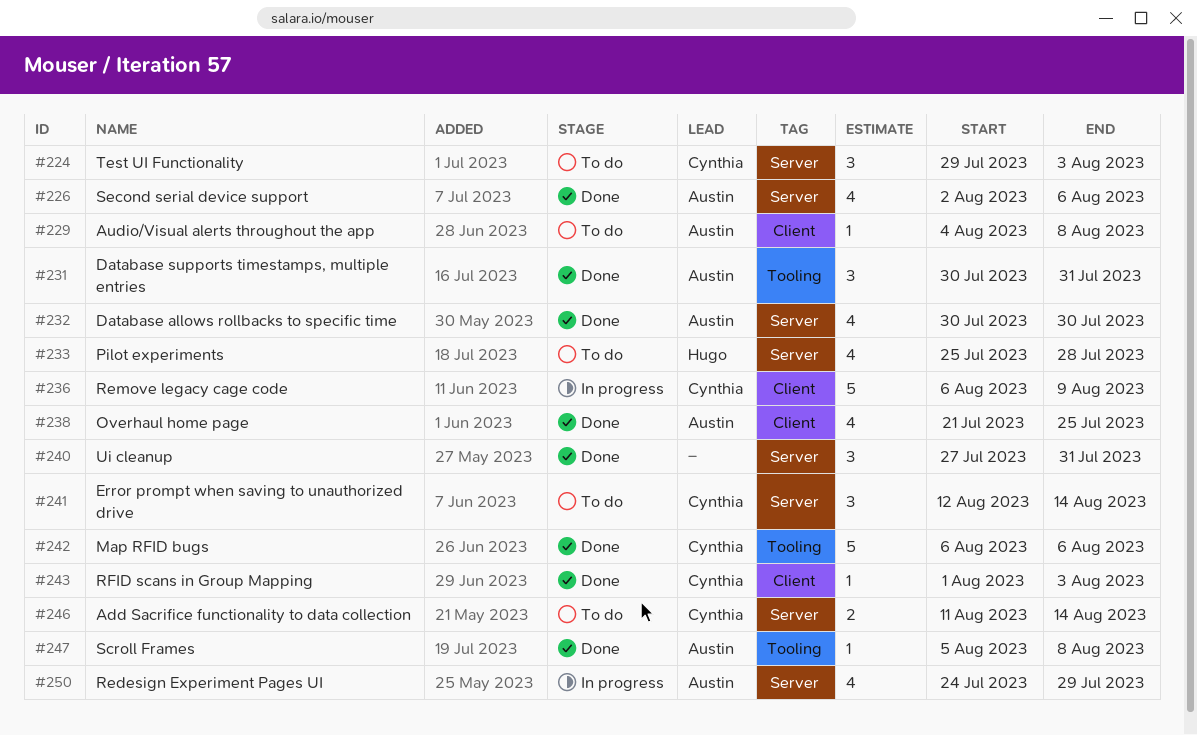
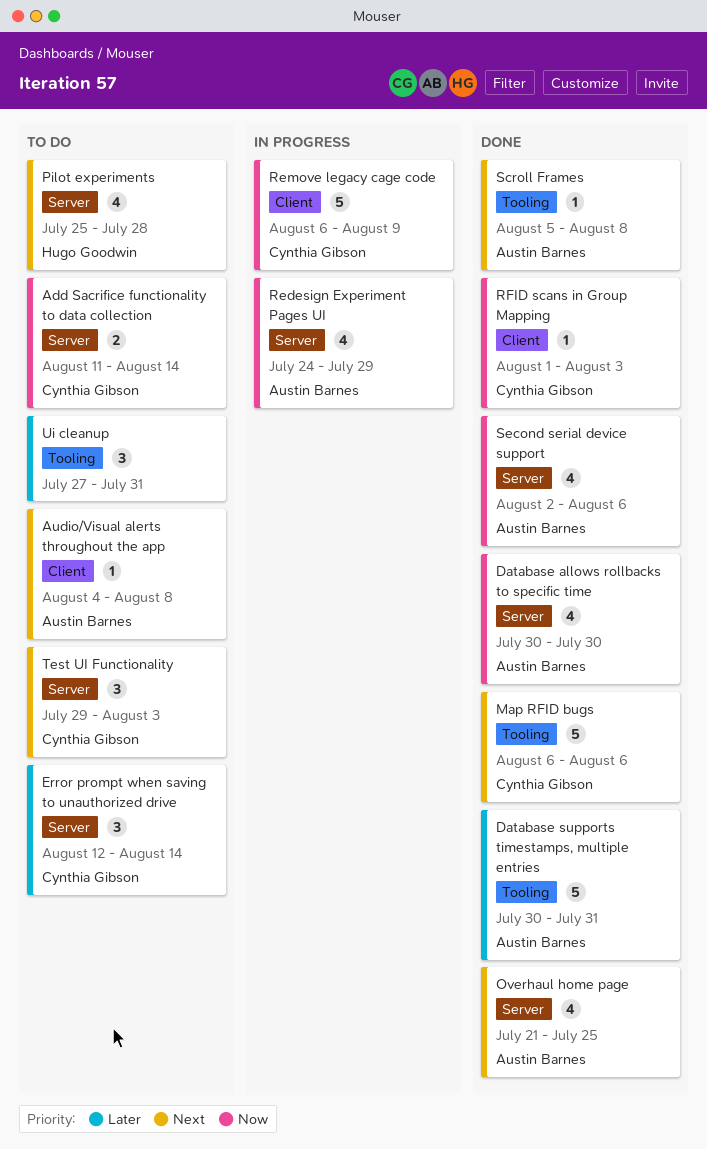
Database supports timestamps, multiple entries, estimate: 3 -> 5
Overhaul home page, label: Client -> Server
Ui cleanup, status: Done -> To do
Ui cleanup, label: Server -> Tooling

